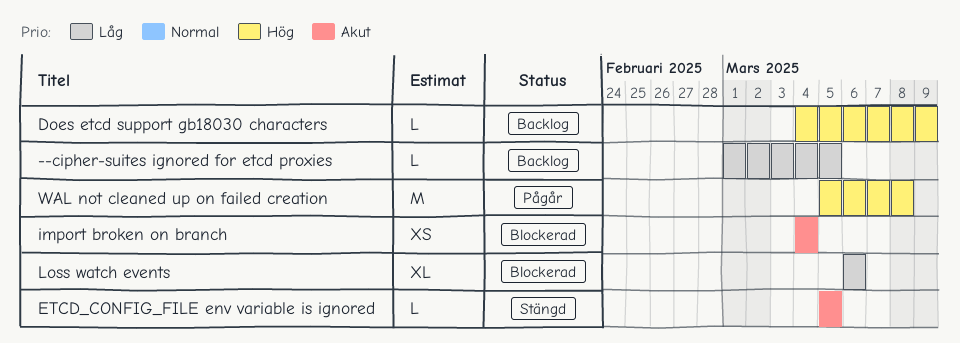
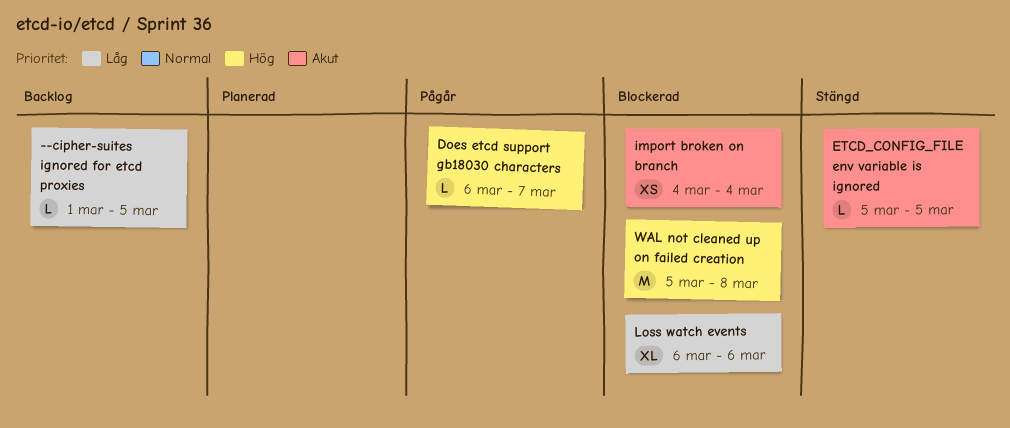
Does etcd support gb18030 characters, status: Backlog -> Pågår
Does etcd support gb18030 characters, start: Mar 4 -> Mar 6
Does etcd support gb18030 characters, due: Mar 9 -> Mar 7
WAL not cleaned up on failed creation, status: Pågår -> Blockerad

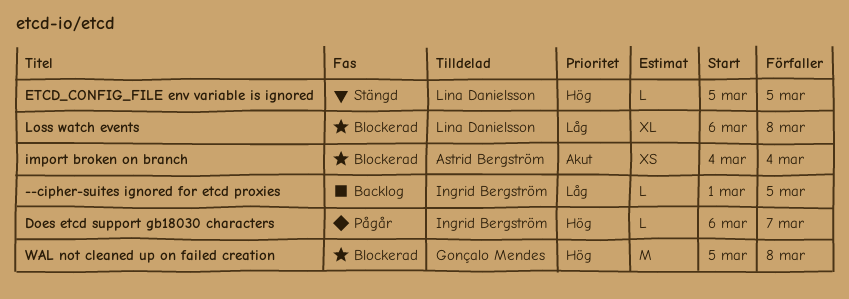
ETCD_CONFIG_FILE env variable is ignored, priority: Akut -> Hög
Loss watch events, due: Mar 6 -> Mar 8

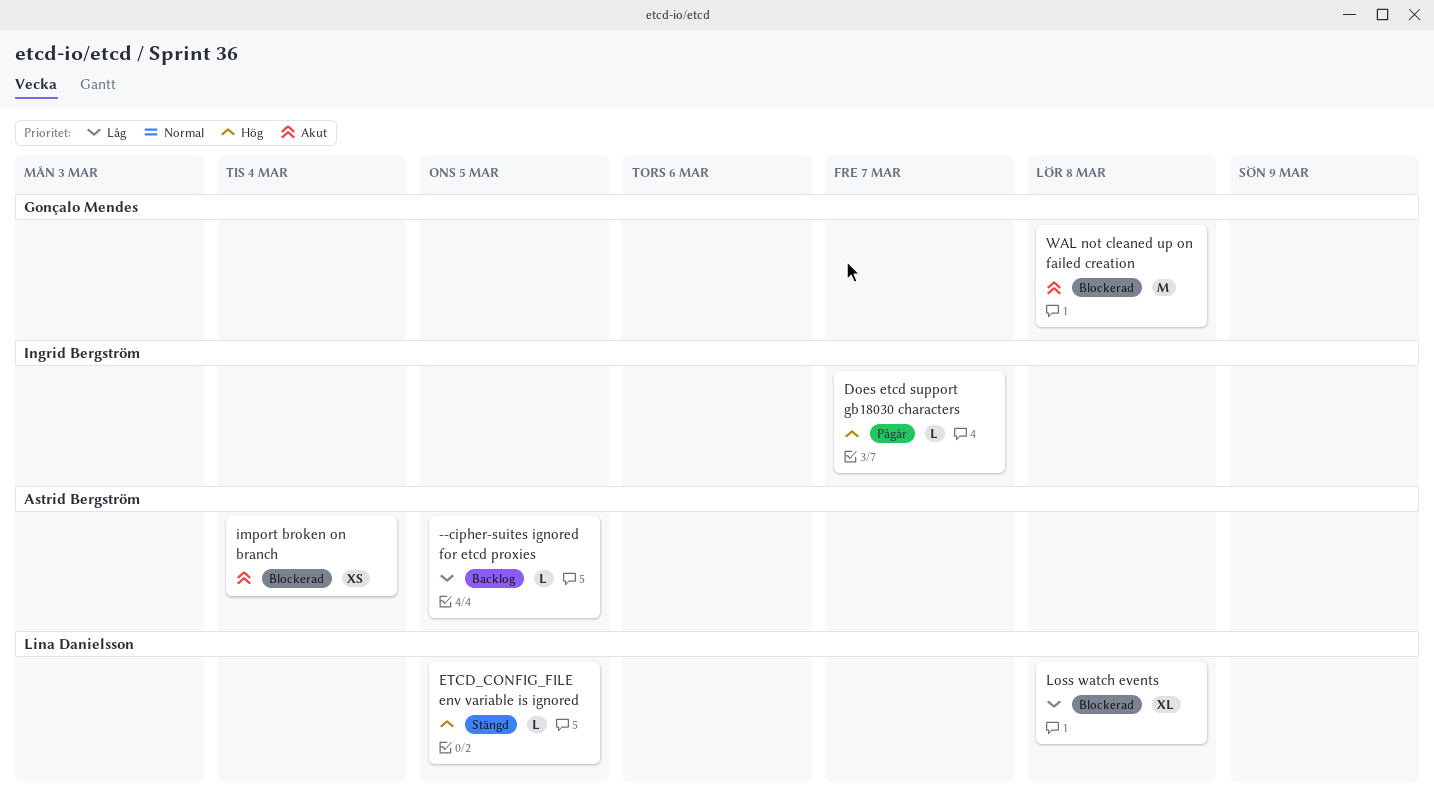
--cipher-suites ignored for etcd proxies, owner: Ingrid Bergström -> Astrid Bergström
WAL not cleaned up on failed creation, priority: Hög -> Akut

